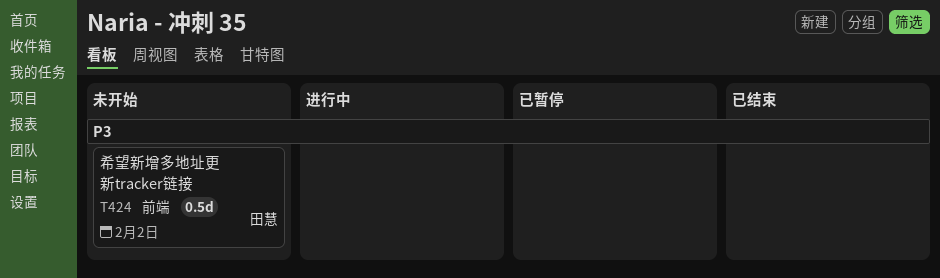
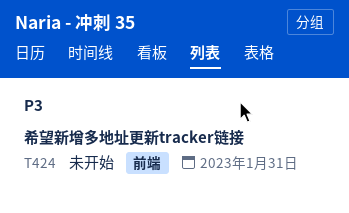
T424, due: Feb 2 -> Jan 31

